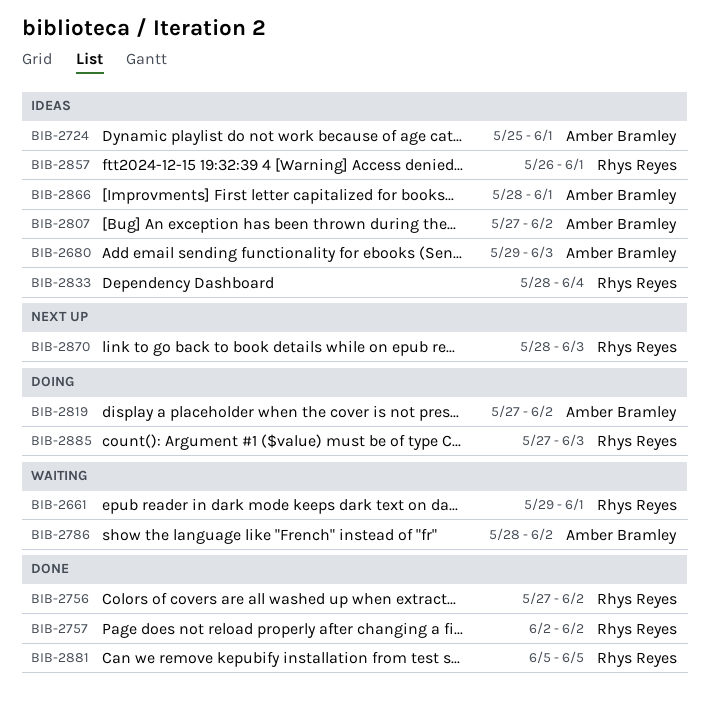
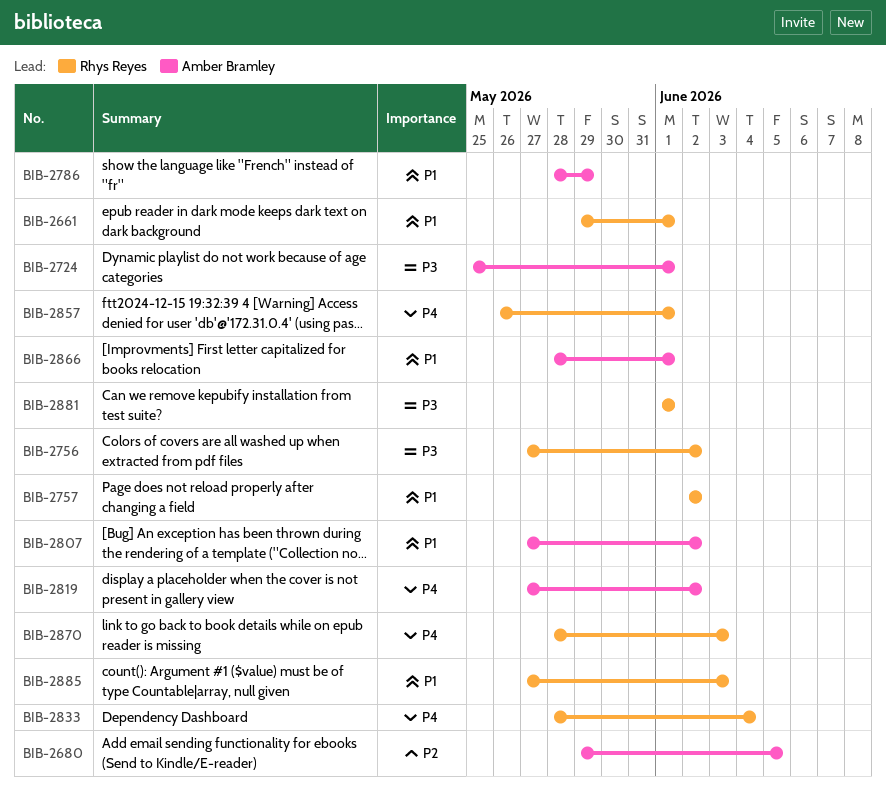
BIB-2680, due: Jun 3 -> Jun 5
BIB-2786, due: Jun 2 -> May 29
BIB-2881, start: Jun 5 -> Jun 1
BIB-2881, due: Jun 5 -> Jun 1

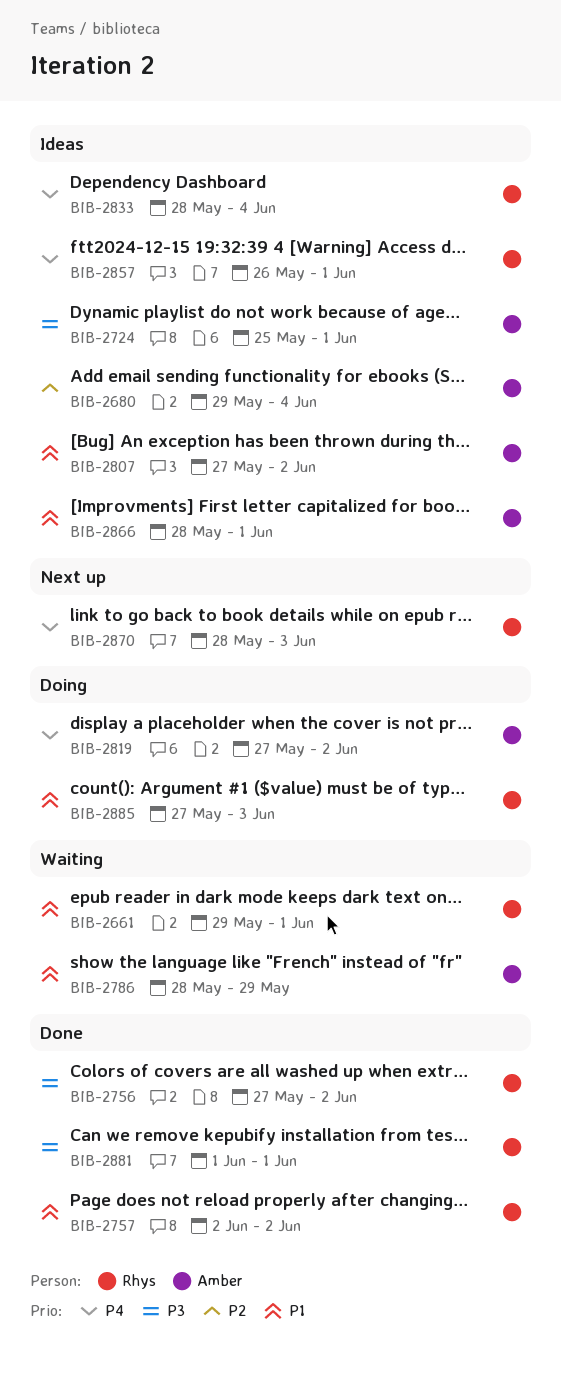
BIB-2680, due: Jun 5 -> Jun 4

